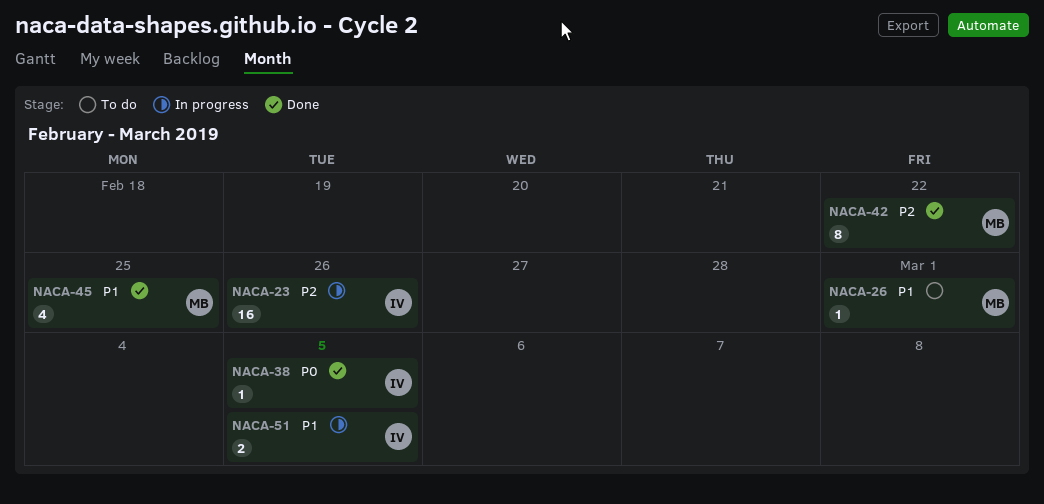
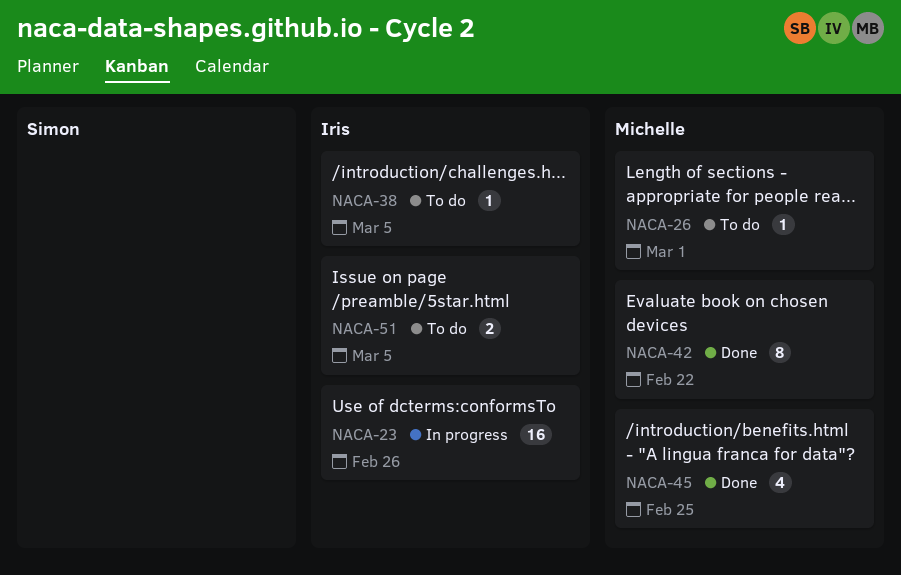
NACA-38, status: Done -> To do
NACA-51, status: In progress -> To do

